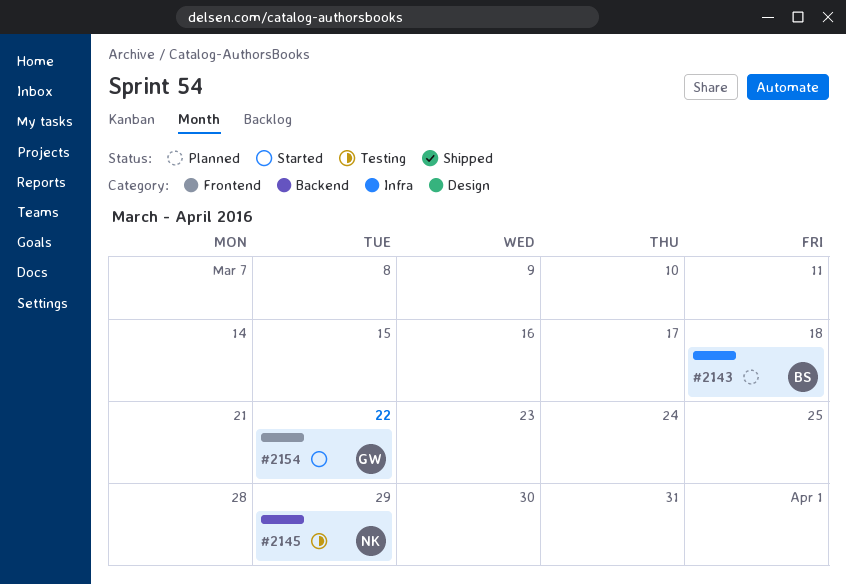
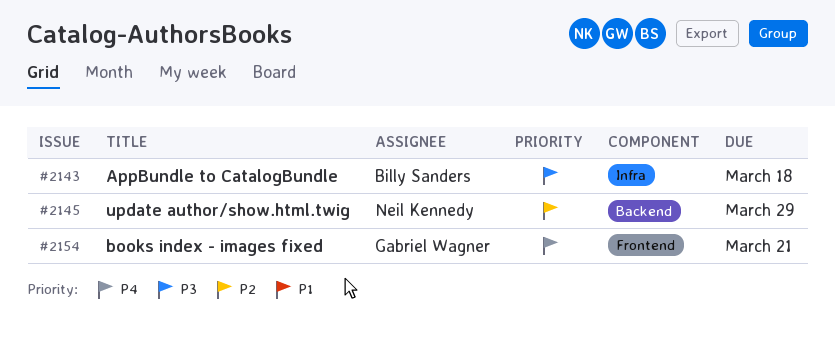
#2154, due: Mar 22 -> Mar 21

